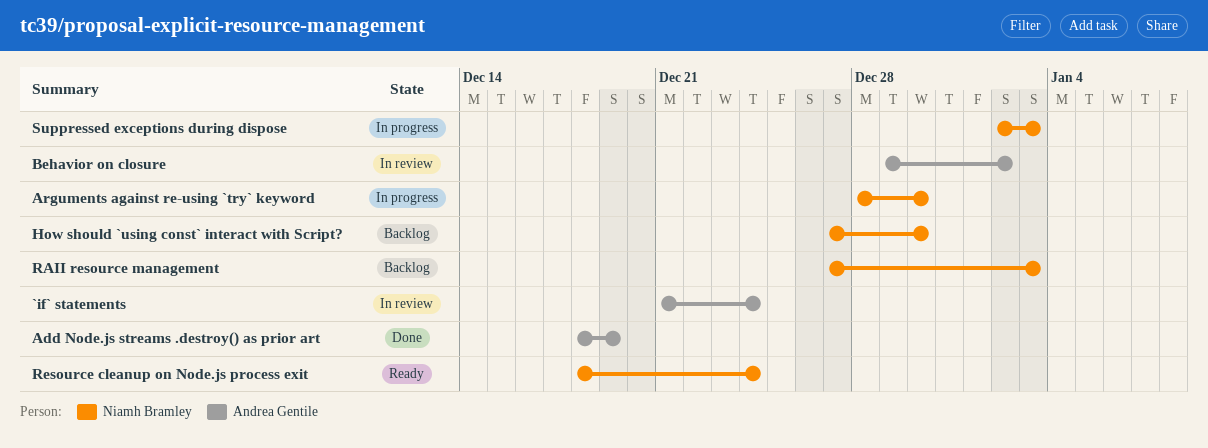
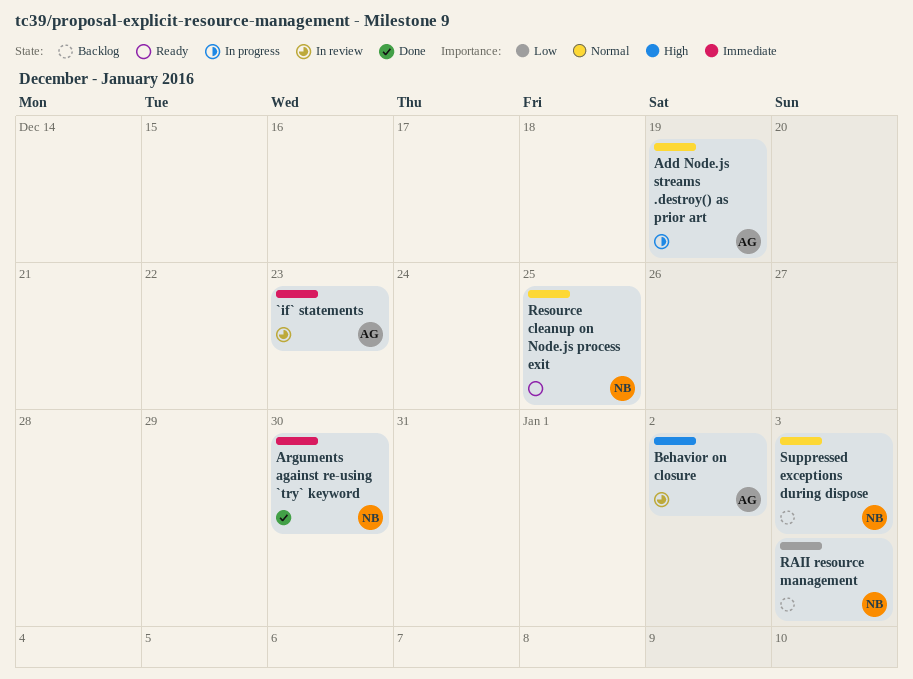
`if` statements, due: Dec 24 -> Dec 23
Add Node.js streams .destroy() as prior art, status: Done -> In progress
Arguments against re-using `try` keyword, status: In progress -> Done
How should `using const` interact with Script?: present -> none
Resource cleanup on Node.js process exit, due: Dec 24 -> Dec 25
Suppressed exceptions during dispose, status: In progress -> Backlog

